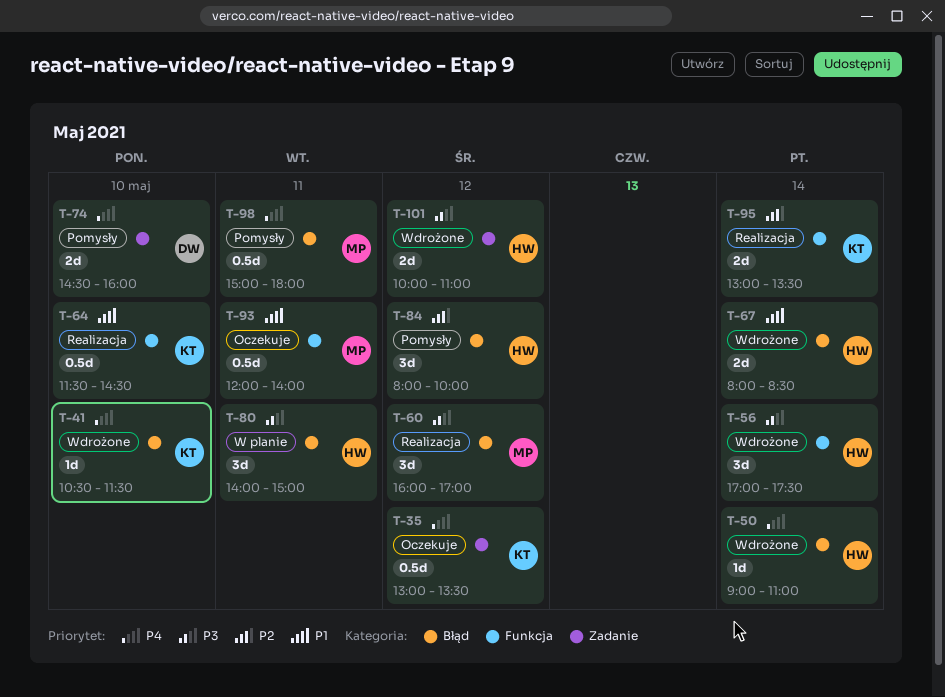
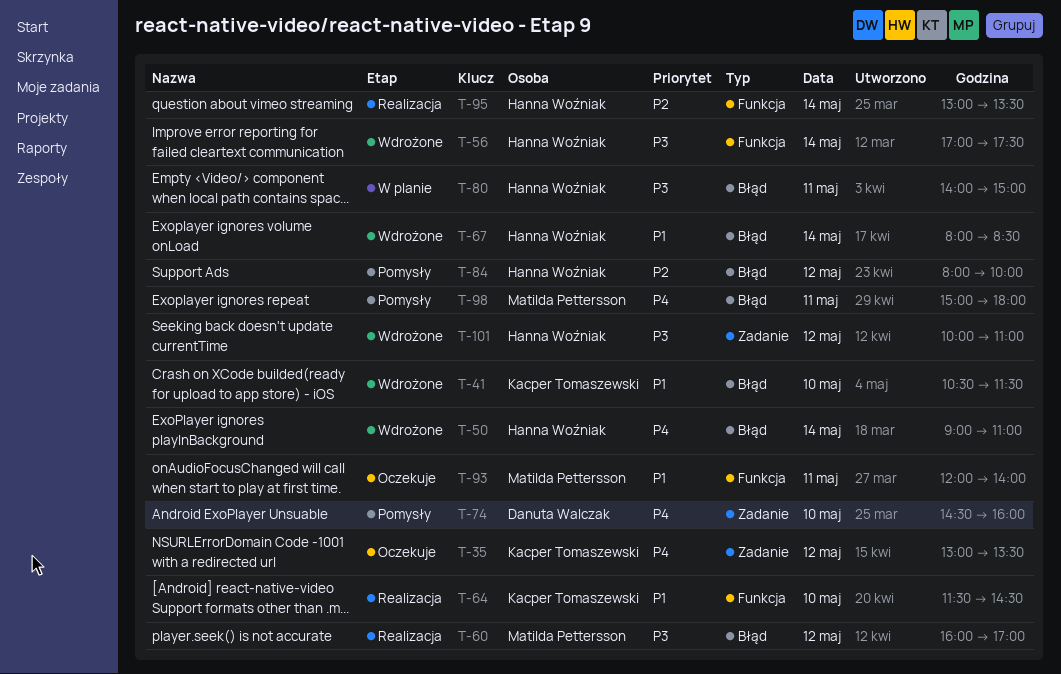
T-41, priority: P4 -> P1
T-95, owner: Kacper Tomaszewski -> Hanna Woźniak

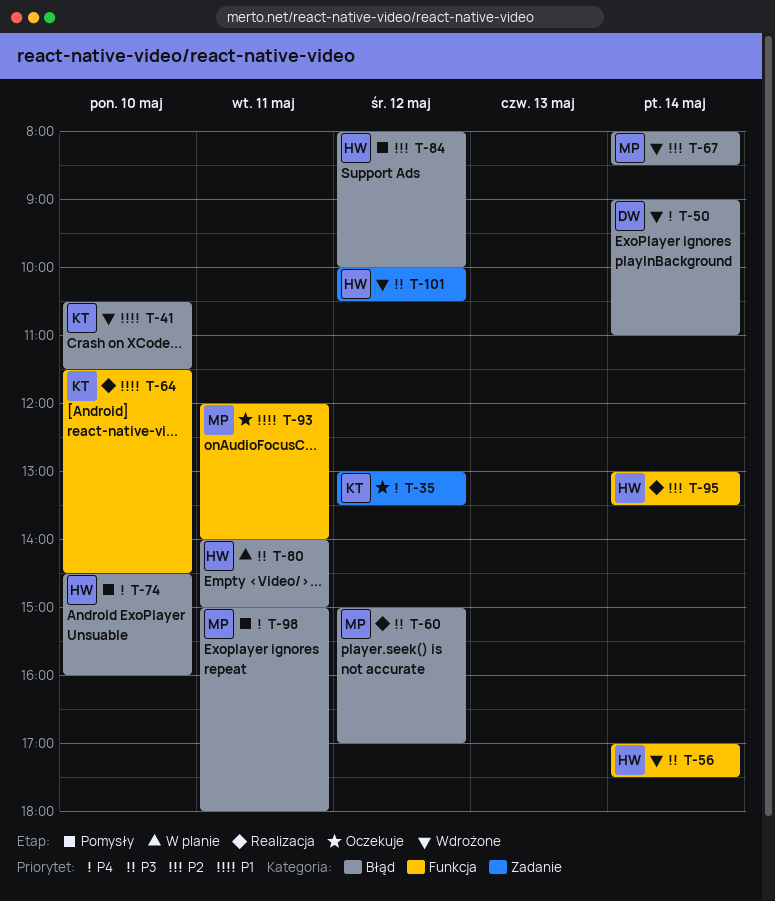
T-50, owner: Hanna Woźniak -> Danuta Walczak
T-60, begins: 16:00 -> 15:00
T-67, owner: Hanna Woźniak -> Matilda Pettersson
T-67, priority: P1 -> P2
T-74, owner: Danuta Walczak -> Hanna Woźniak
T-74, label: Zadanie -> Błąd
T-101, ends: 11:00 -> 10:30

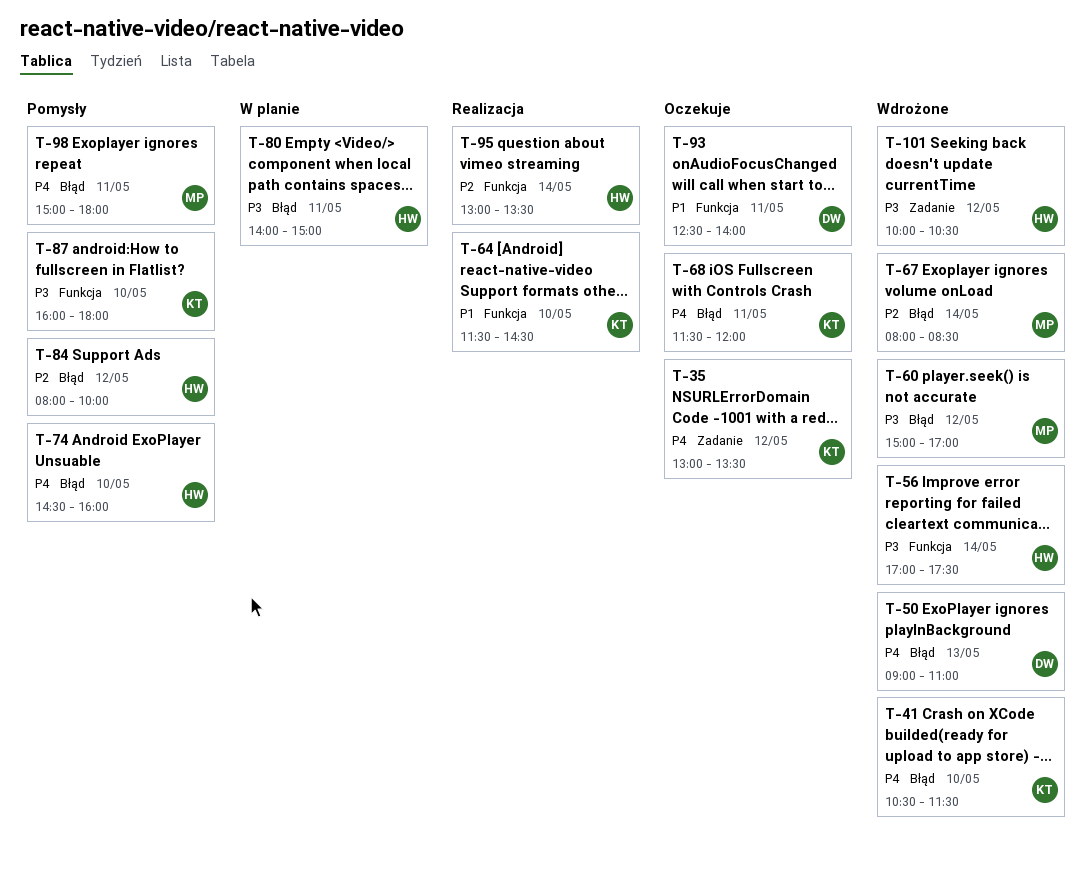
T-41, priority: P1 -> P4
T-50, day: May 14 -> May 13
T-60, status: Realizacja -> Wdrożone
T-68: none -> present
T-87: none -> present
T-93, owner: MP -> DW
T-93, begins: 12:00 -> 12:30

